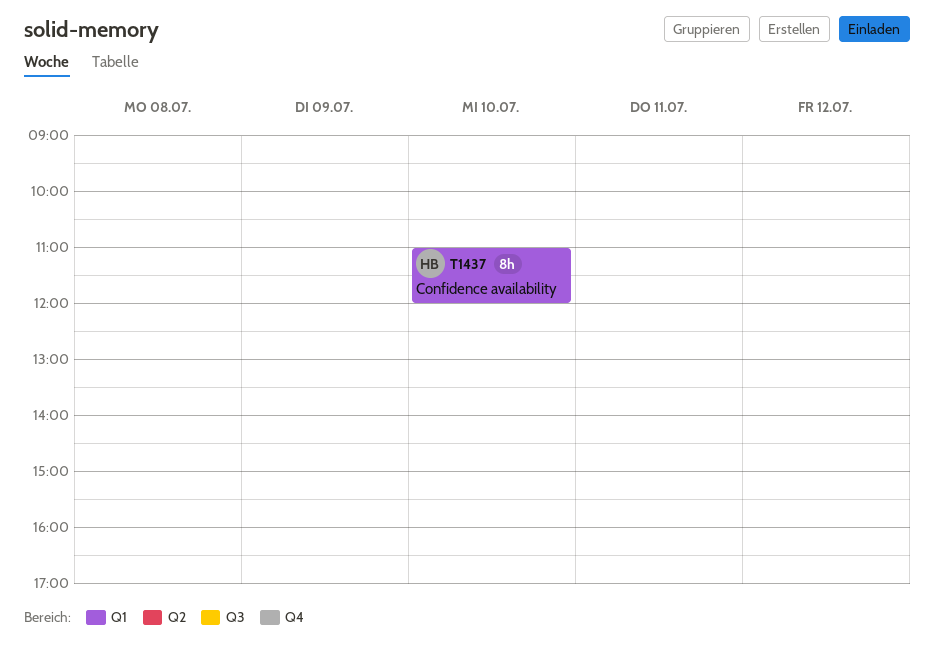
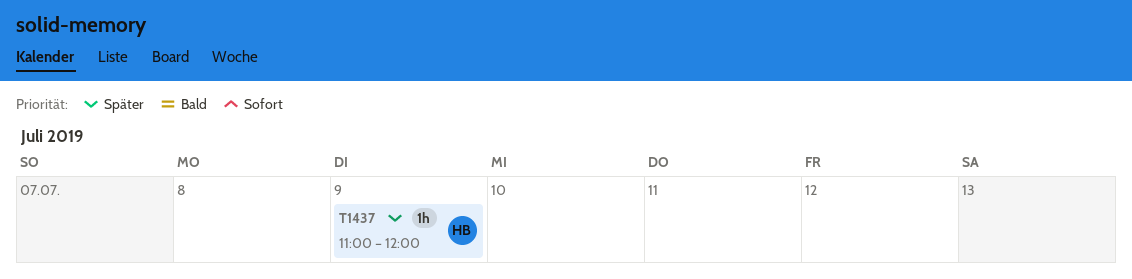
T1437, estimate: 8h -> 1h
T1437, day: Jul 10 -> Jul 9

